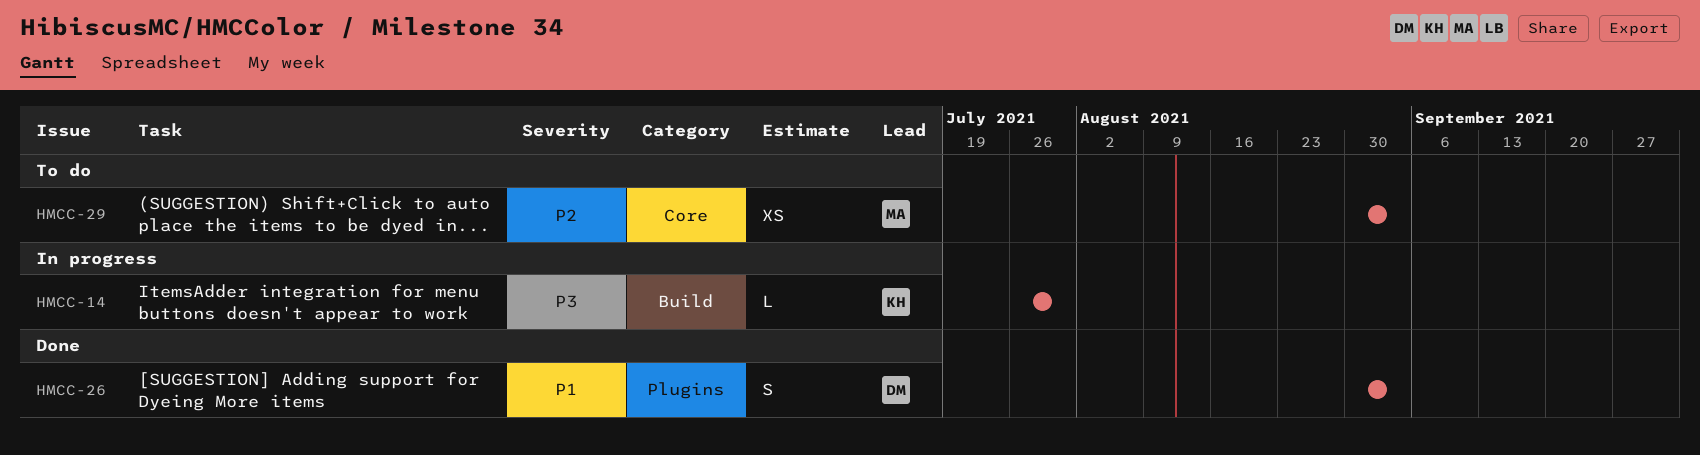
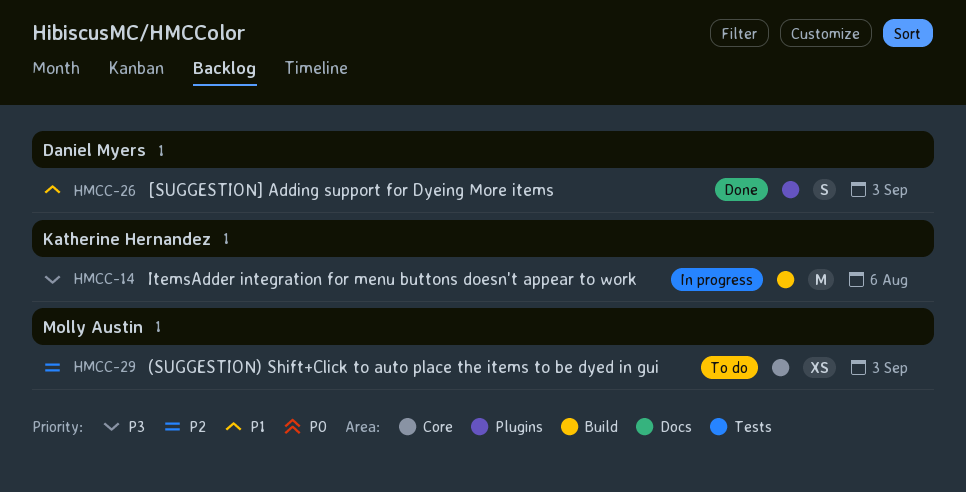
HMCC-14, estimate: L -> M
HMCC-14, due: Jul 30 -> Aug 6

